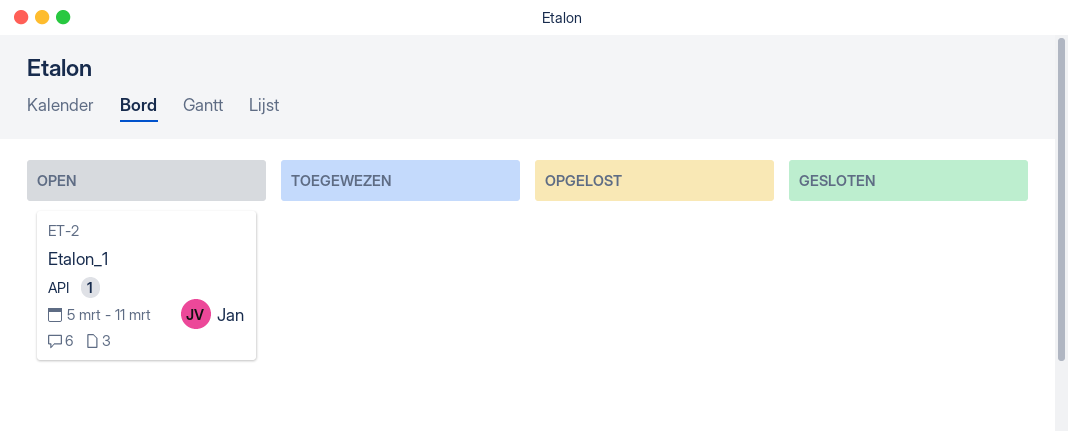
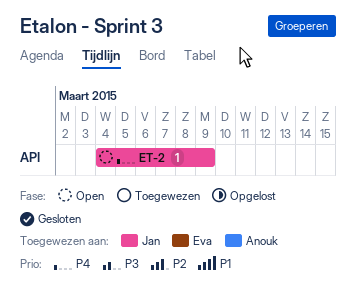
ET-2, start: Mar 5 -> Mar 4
ET-2, due: Mar 11 -> Mar 9

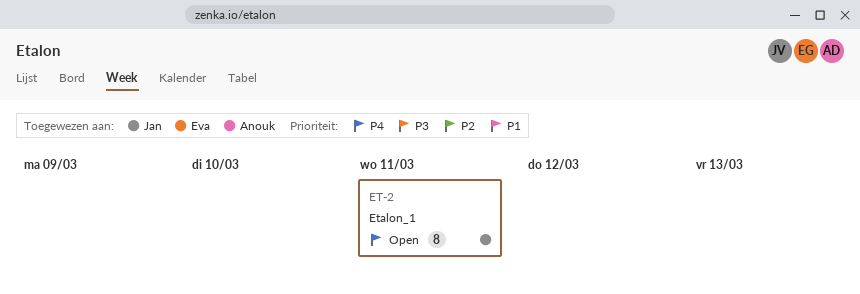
ET-2, estimate: 1 -> 8
ET-2, due: Mar 9 -> Mar 11

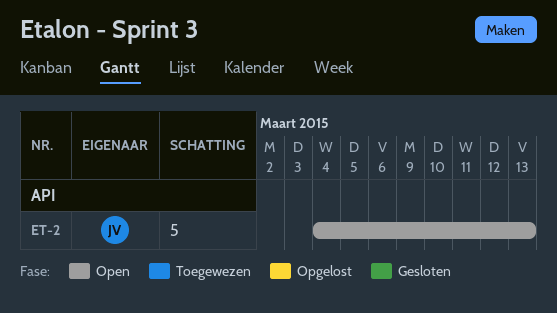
ET-2, estimate: 8 -> 5
ET-2, due: Mar 11 -> Mar 13

